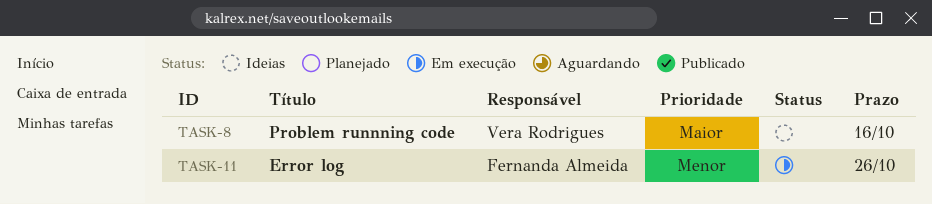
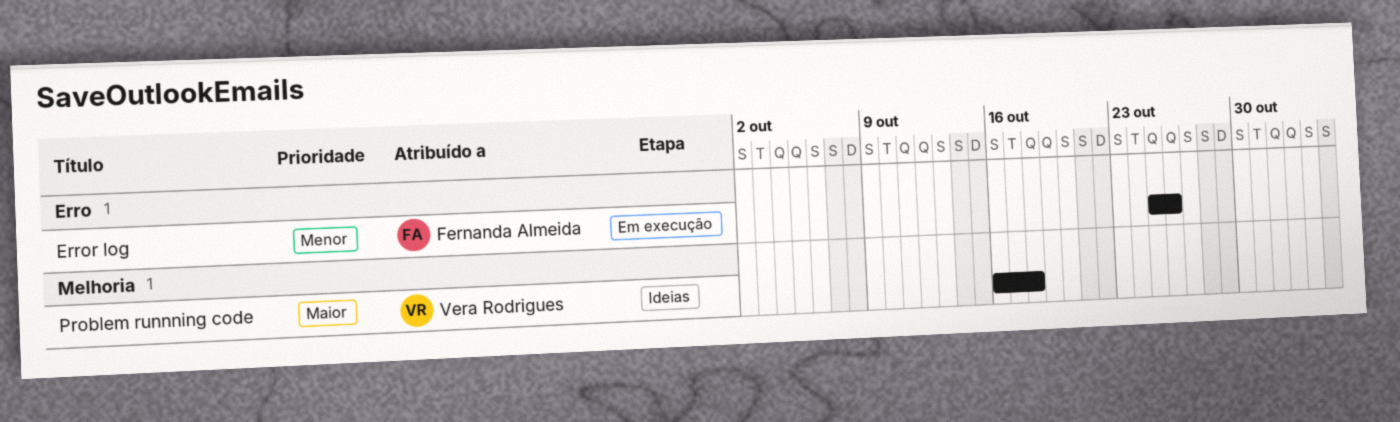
Problem runnning code, due: Oct 16 -> Oct 18

